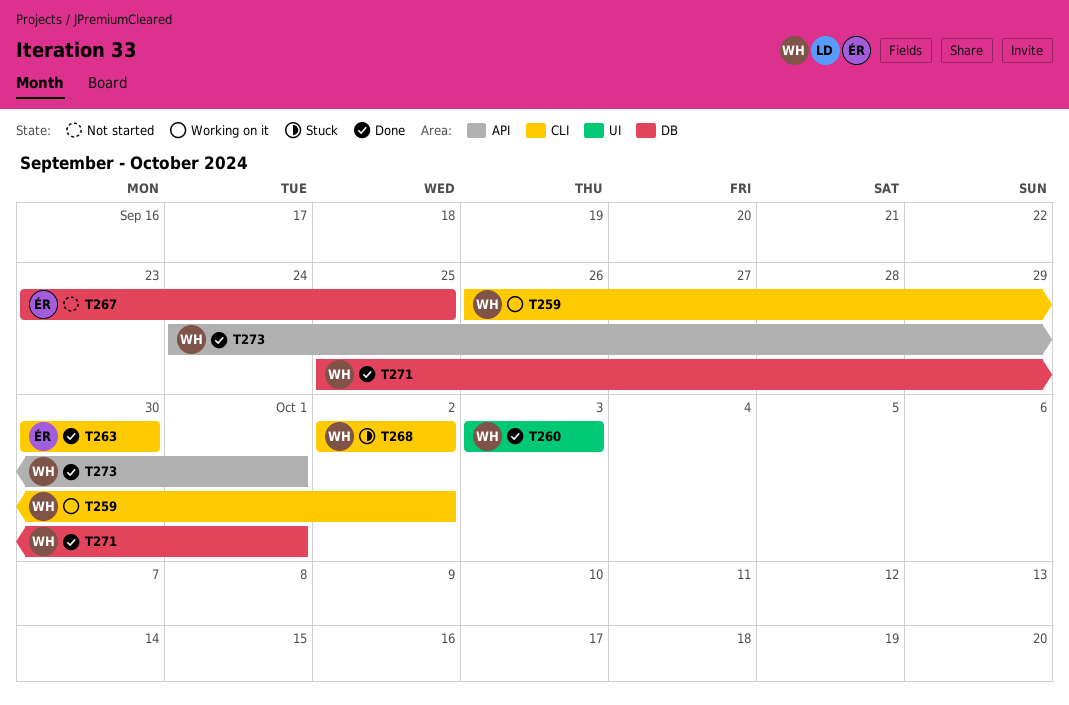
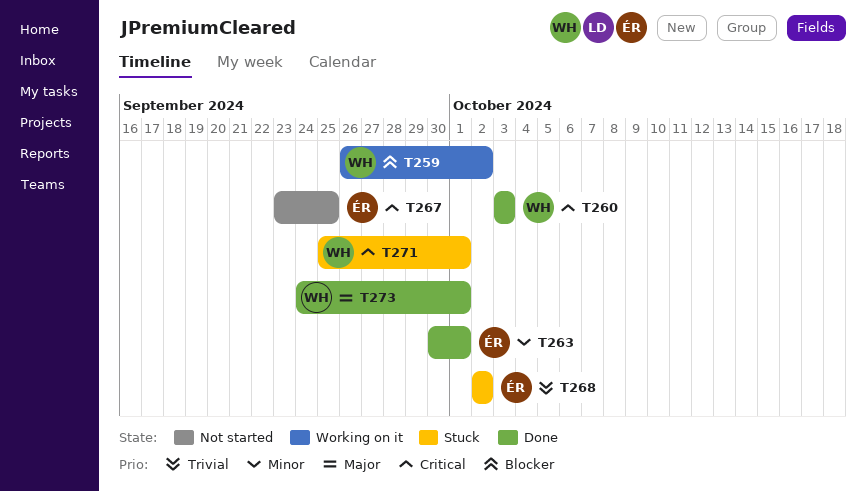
T263, due: Sep 30 -> Oct 1
T268, owner: WH -> ÉR
T271, status: Done -> Stuck

